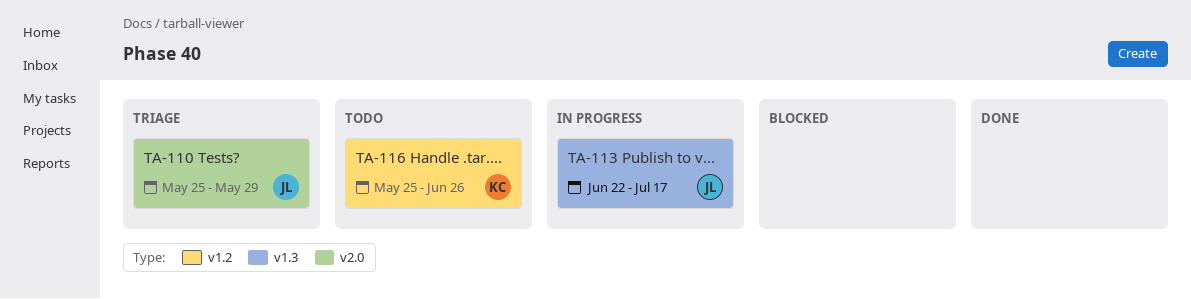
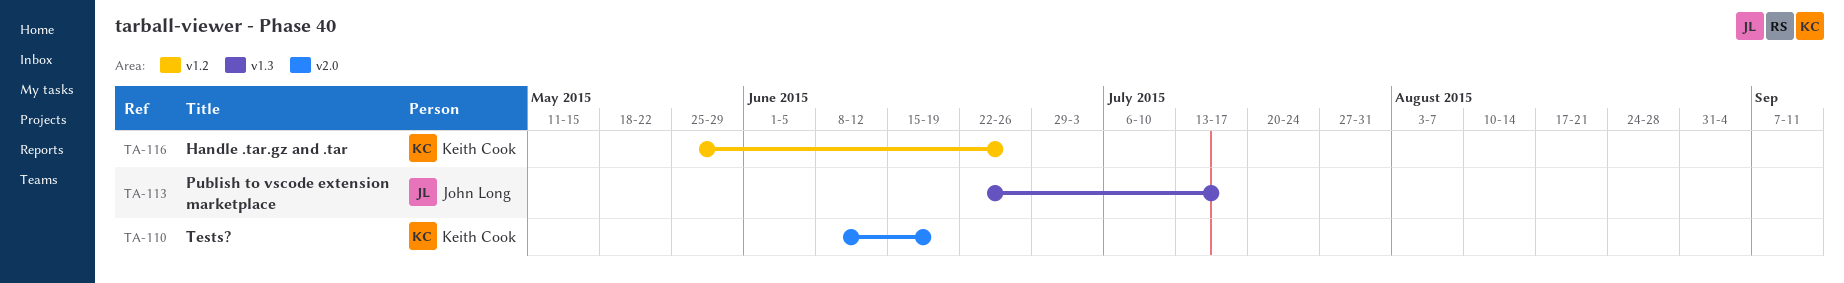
TA-110, owner: John Long -> Keith Cook
TA-110, start: May 25 -> Jun 8
TA-110, due: May 29 -> Jun 19

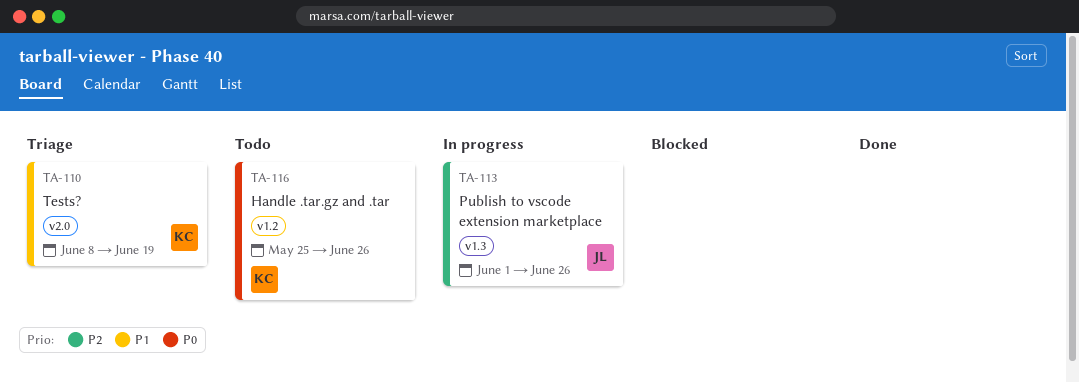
TA-113, start: Jun 22 -> Jun 1
TA-113, due: Jul 17 -> Jun 26

